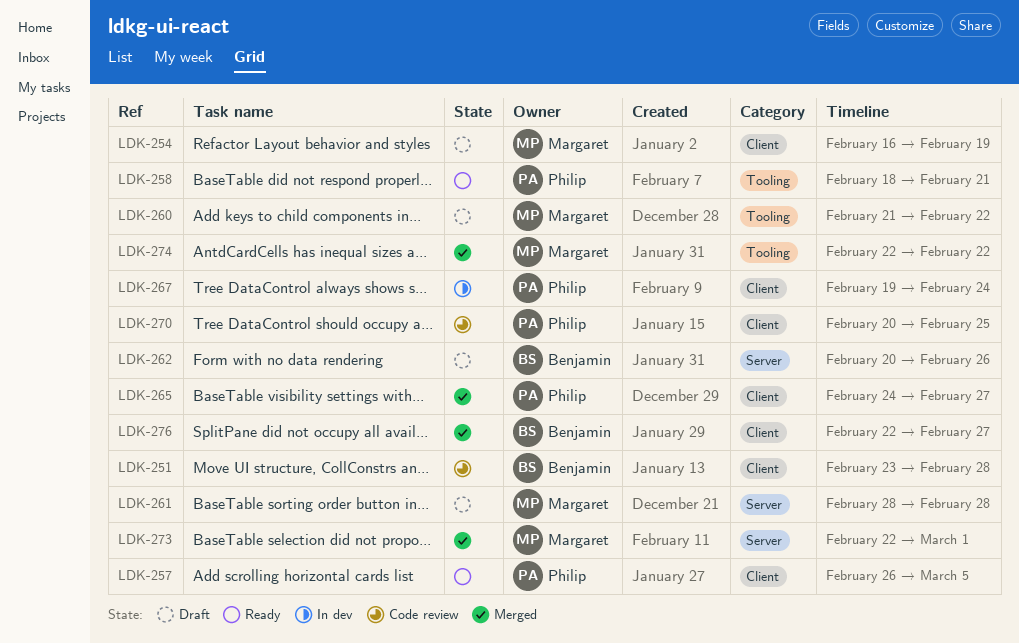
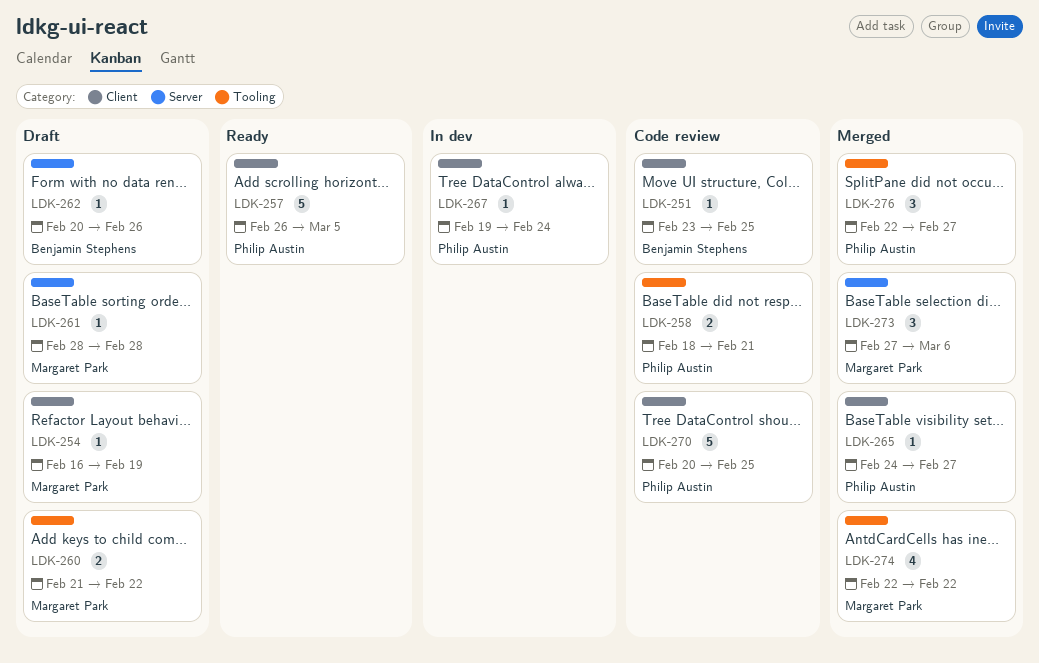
LDK-251, due: Feb 28 -> Feb 25
LDK-258, status: Ready -> Code review
LDK-273, start: Feb 22 -> Feb 27
LDK-273, due: Mar 1 -> Mar 6
LDK-276, owner: Benjamin Stephens -> Philip Austin
LDK-276, label: Client -> Tooling

